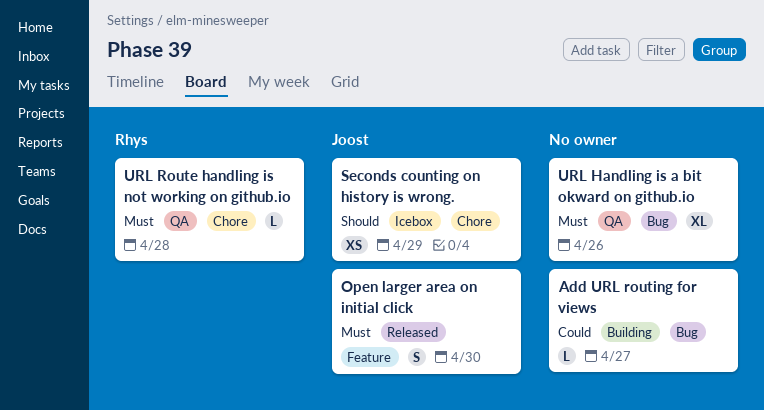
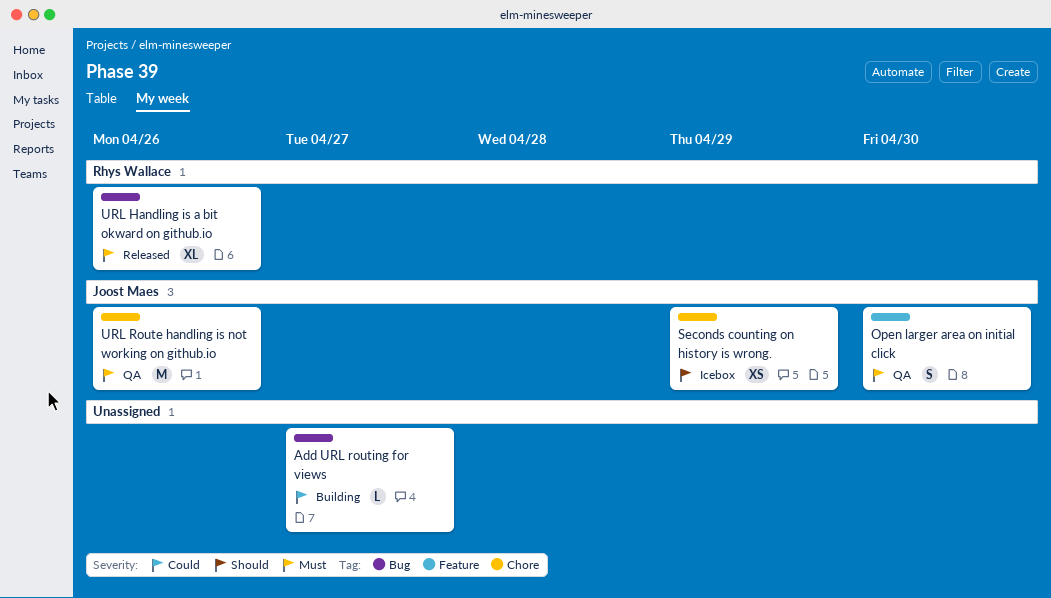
Open larger area on initial click, status: Released -> QA
URL Handling is a bit okward on github.io, status: QA -> Released
URL Handling is a bit okward on github.io, owner: none -> Rhys Wallace
URL Route handling is not working on github.io, owner: Rhys Wallace -> Joost Maes
URL Route handling is not working on github.io, estimate: L -> M
URL Route handling is not working on github.io, due: Apr 28 -> Apr 26

